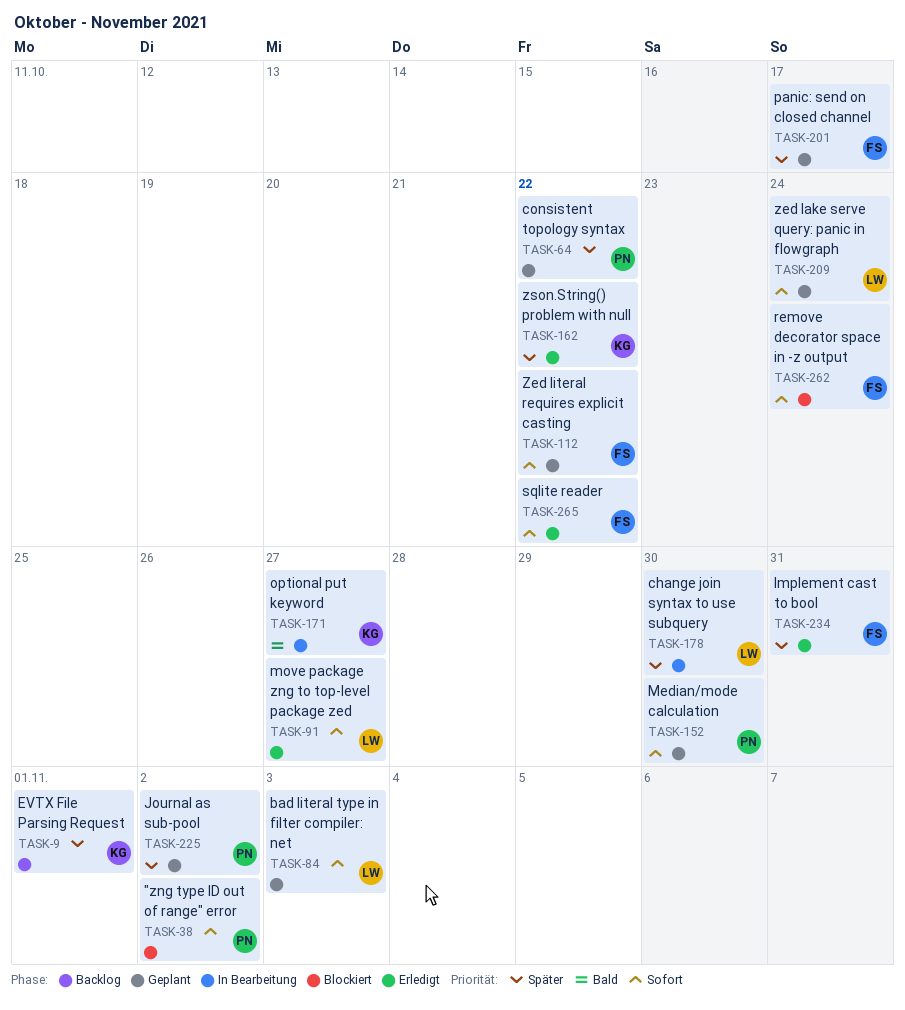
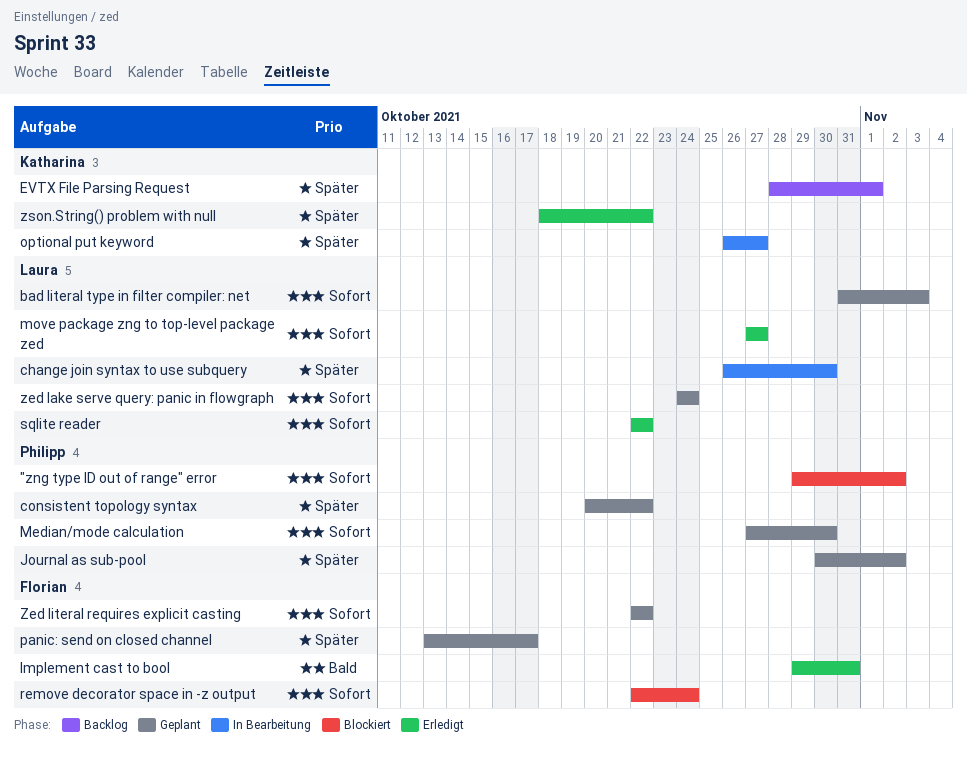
Implement cast to bool, priority: Später -> Bald
optional put keyword, priority: Bald -> Später
sqlite reader, owner: Florian -> Laura

